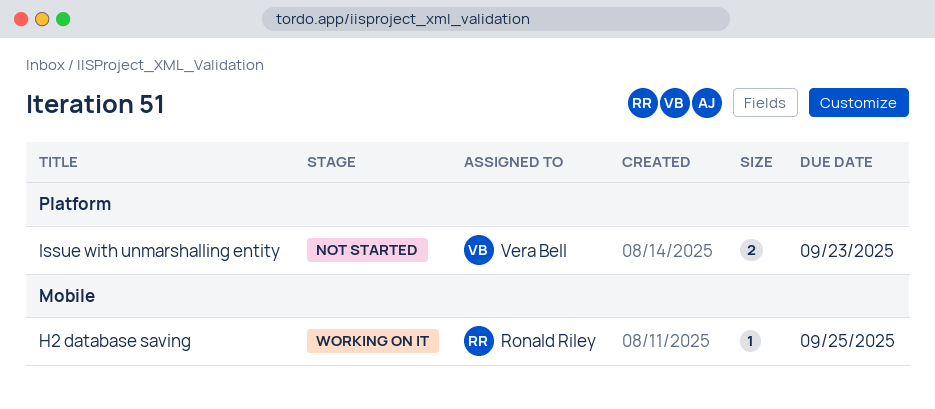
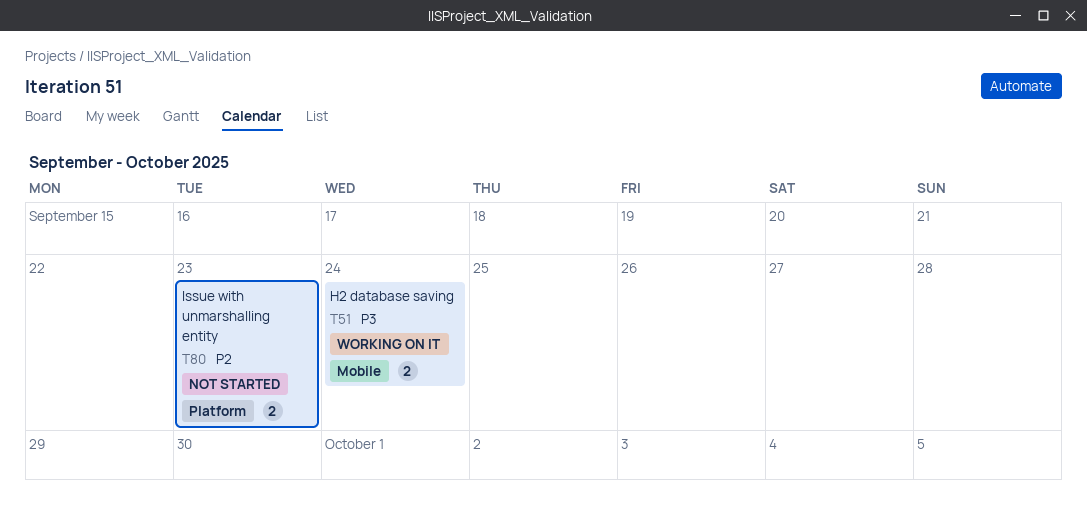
H2 database saving, estimate: 1 -> 2
H2 database saving, due: Sep 25 -> Sep 24

